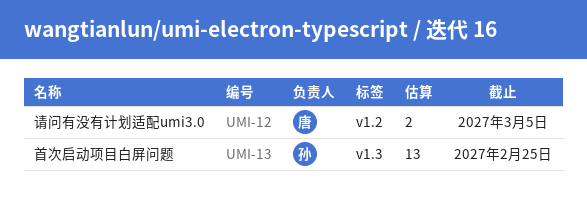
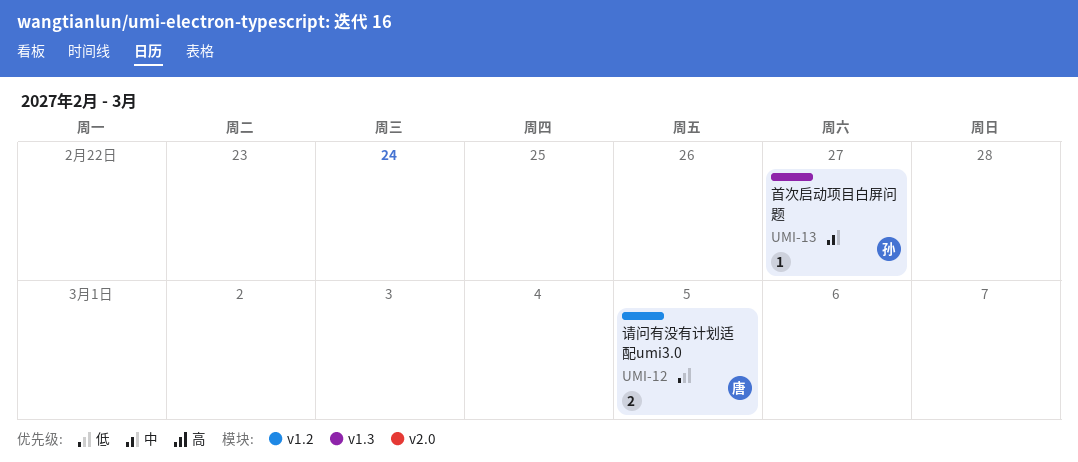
UMI-13, estimate: 13 -> 1
UMI-13, due: Feb 25 -> Feb 27

